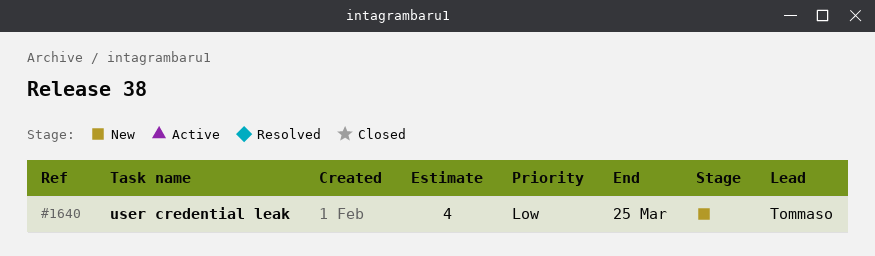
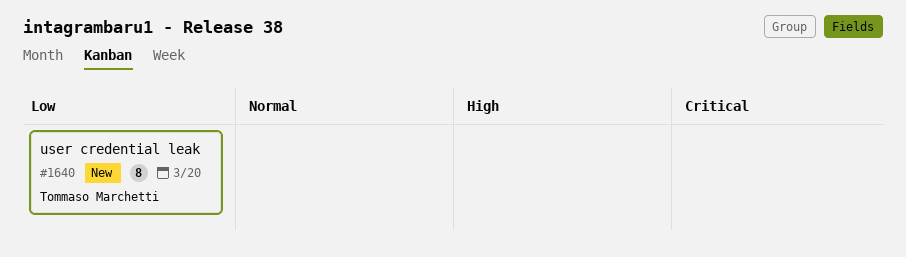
#1640, estimate: 4 -> 8
#1640, due: Mar 25 -> Mar 20

